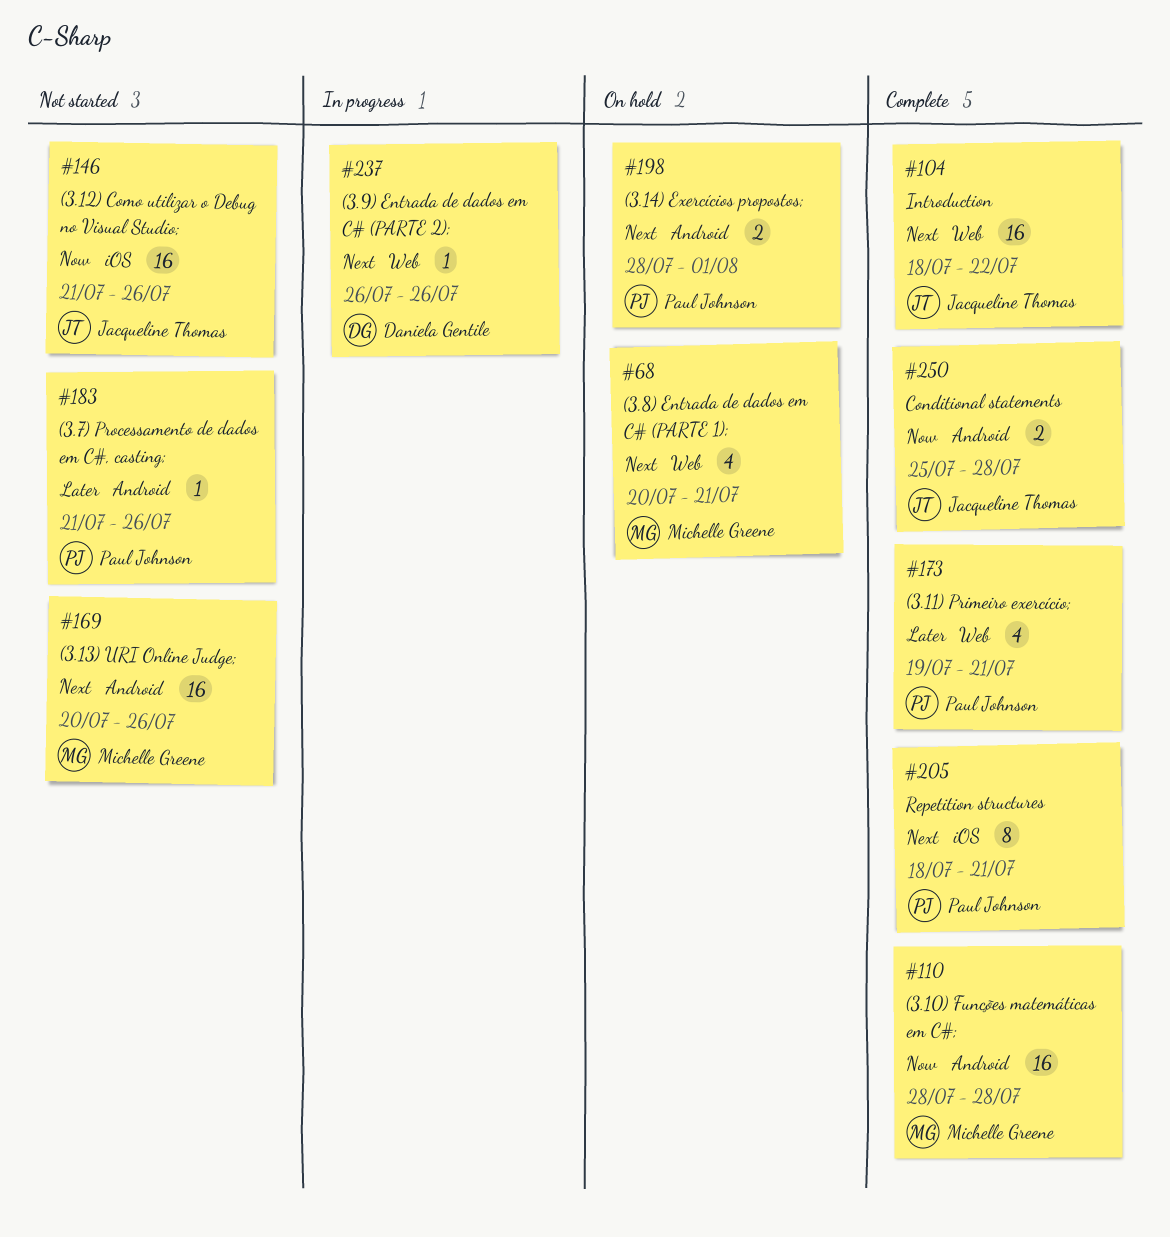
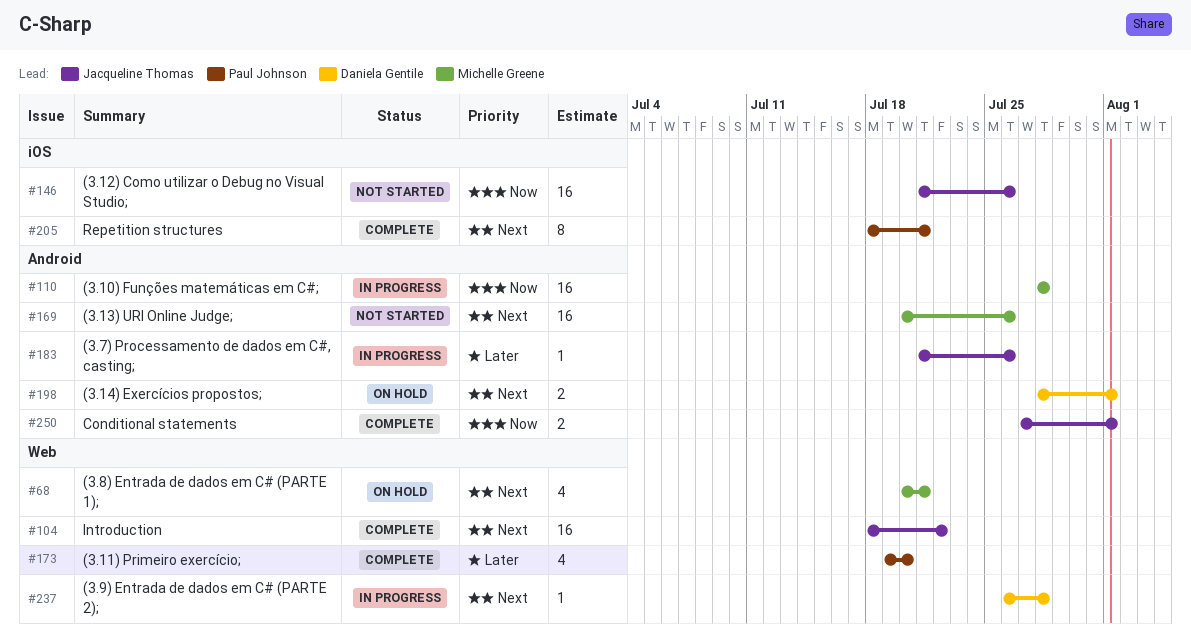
#110, status: Complete -> In progress
#173, due: Jul 21 -> Jul 20
#183, status: Not started -> In progress
#183, owner: Paul Johnson -> Jacqueline Thomas
#198, owner: Paul Johnson -> Daniela Gentile
#237, due: Jul 26 -> Jul 28
#250, start: Jul 25 -> Jul 27
#250, due: Jul 28 -> Aug 1

